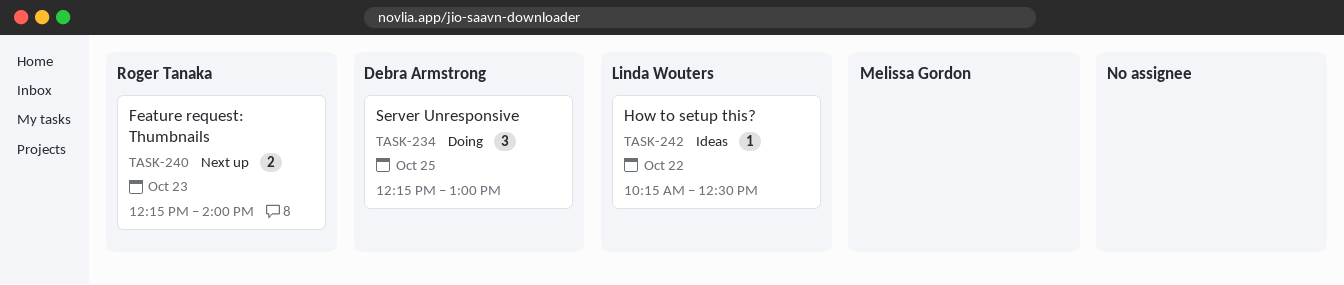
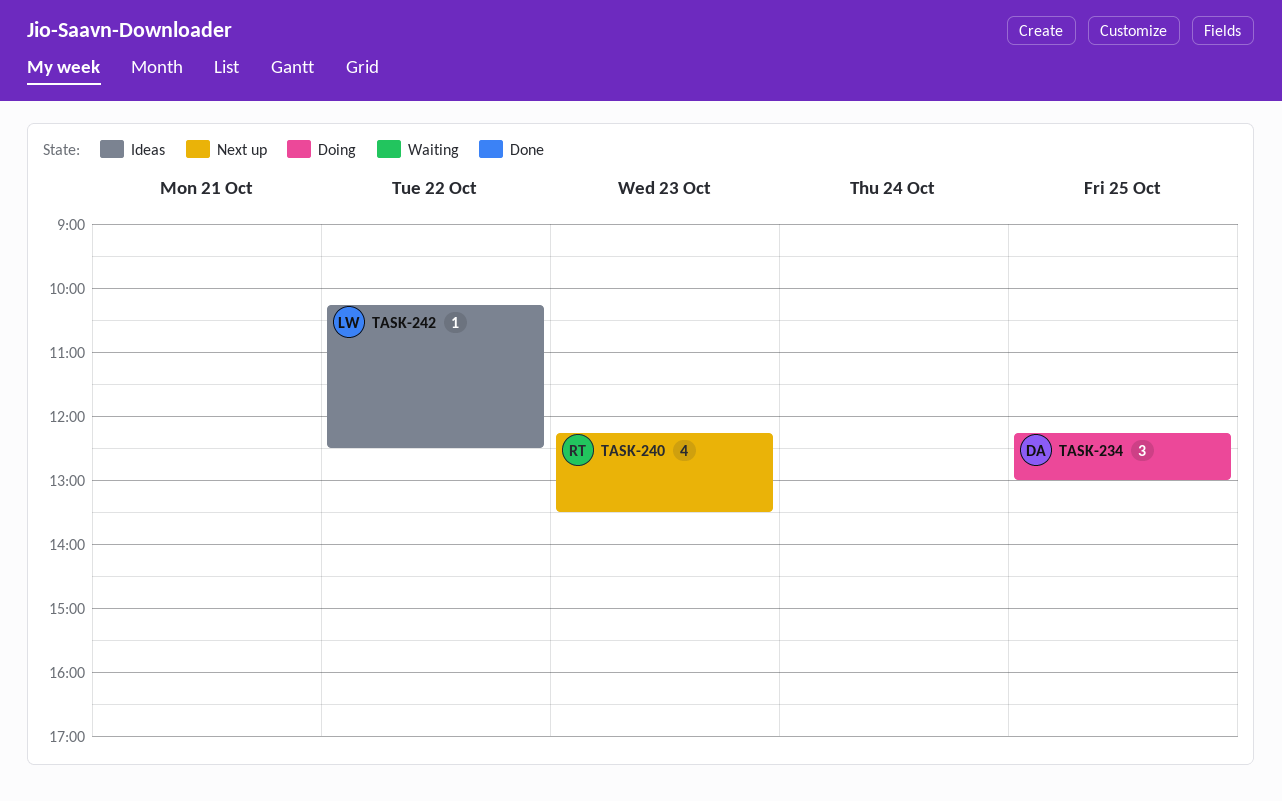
TASK-240, estimate: 2 -> 4
TASK-240, ends: 14:00 -> 13:30

